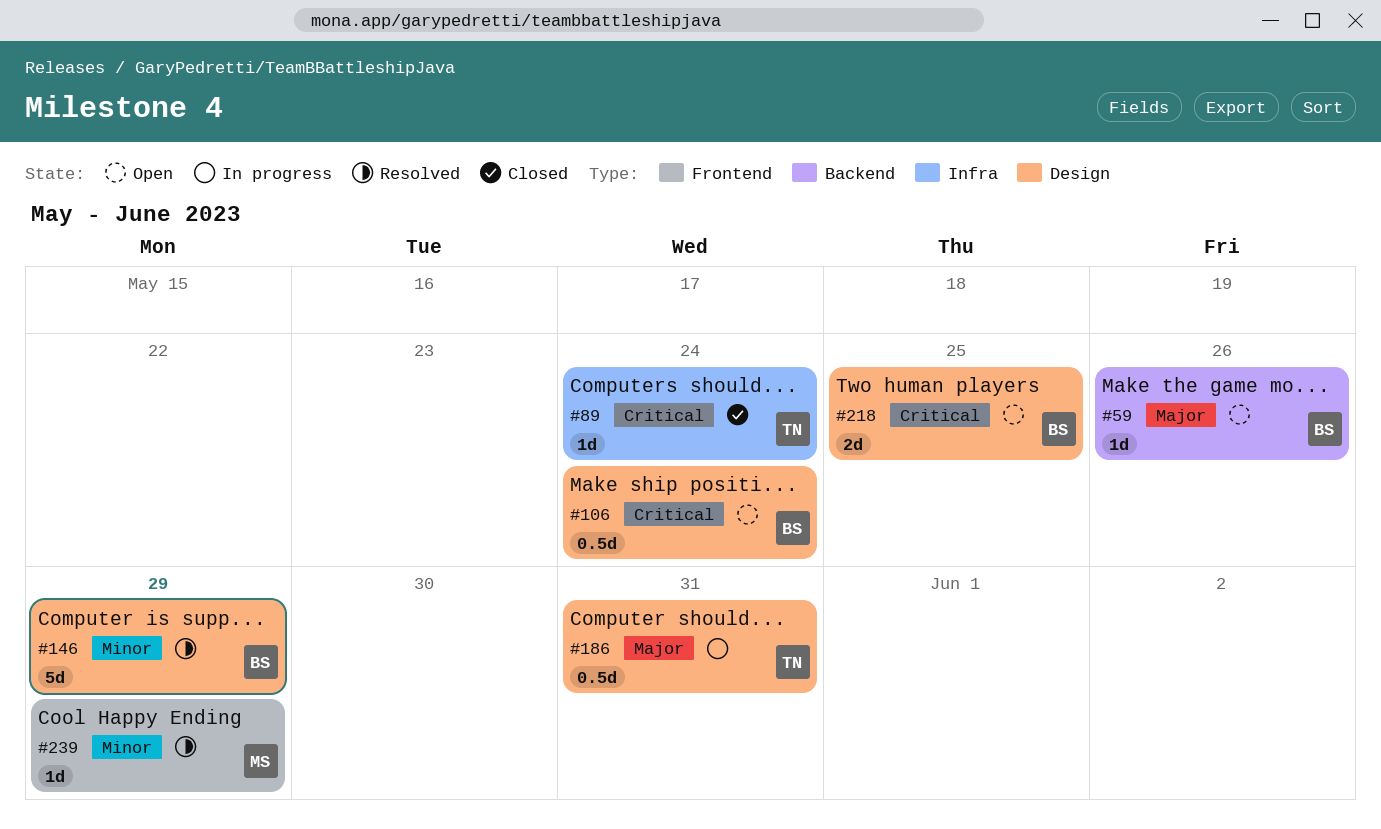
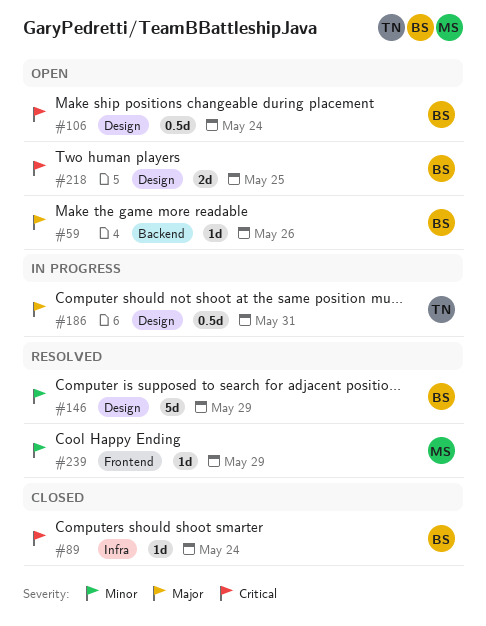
#89, owner: TN -> BS

